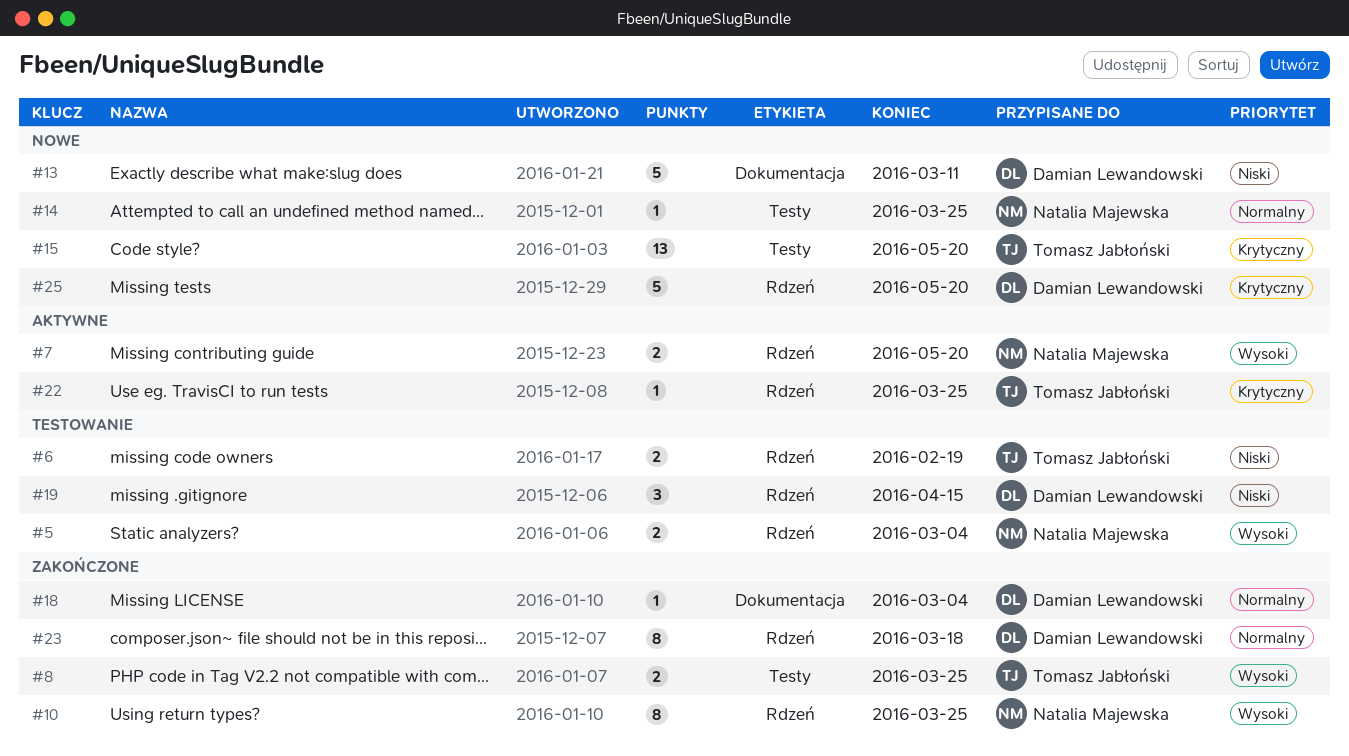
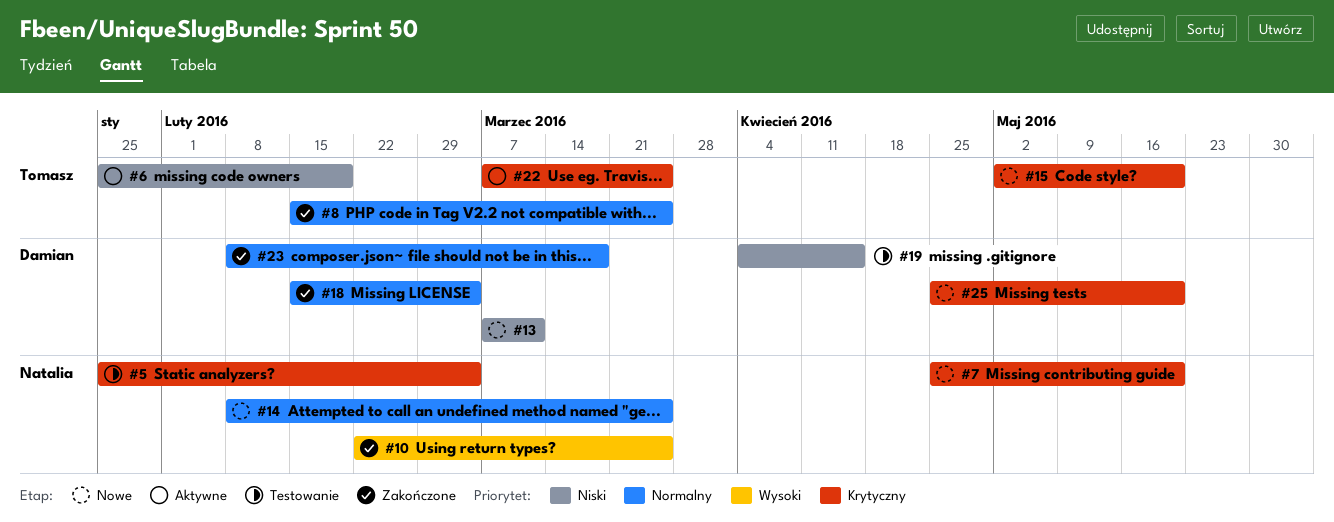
#5, priority: Wysoki -> Krytyczny
#6, status: Testowanie -> Aktywne
#7, status: Aktywne -> Nowe
#7, priority: Wysoki -> Krytyczny
#8, priority: Wysoki -> Normalny

